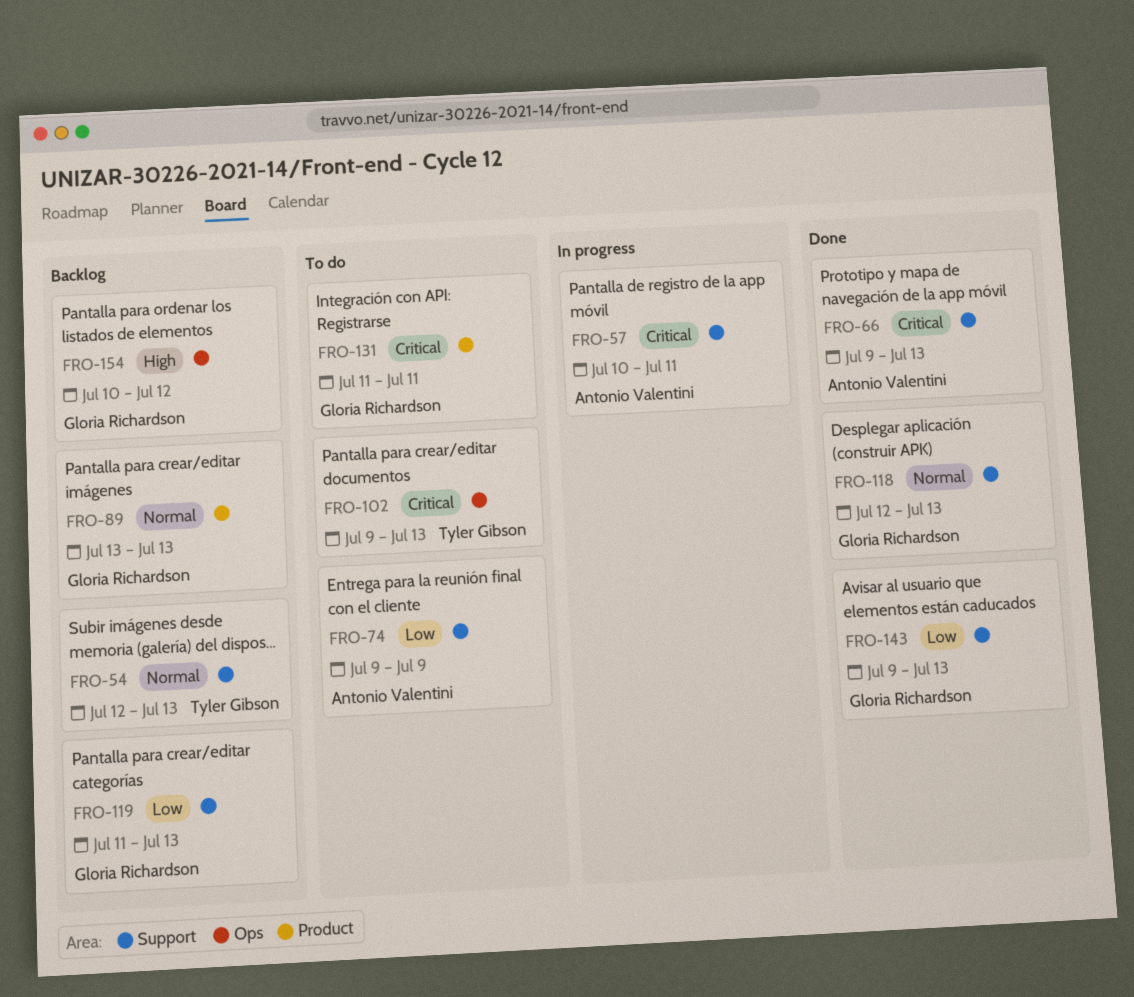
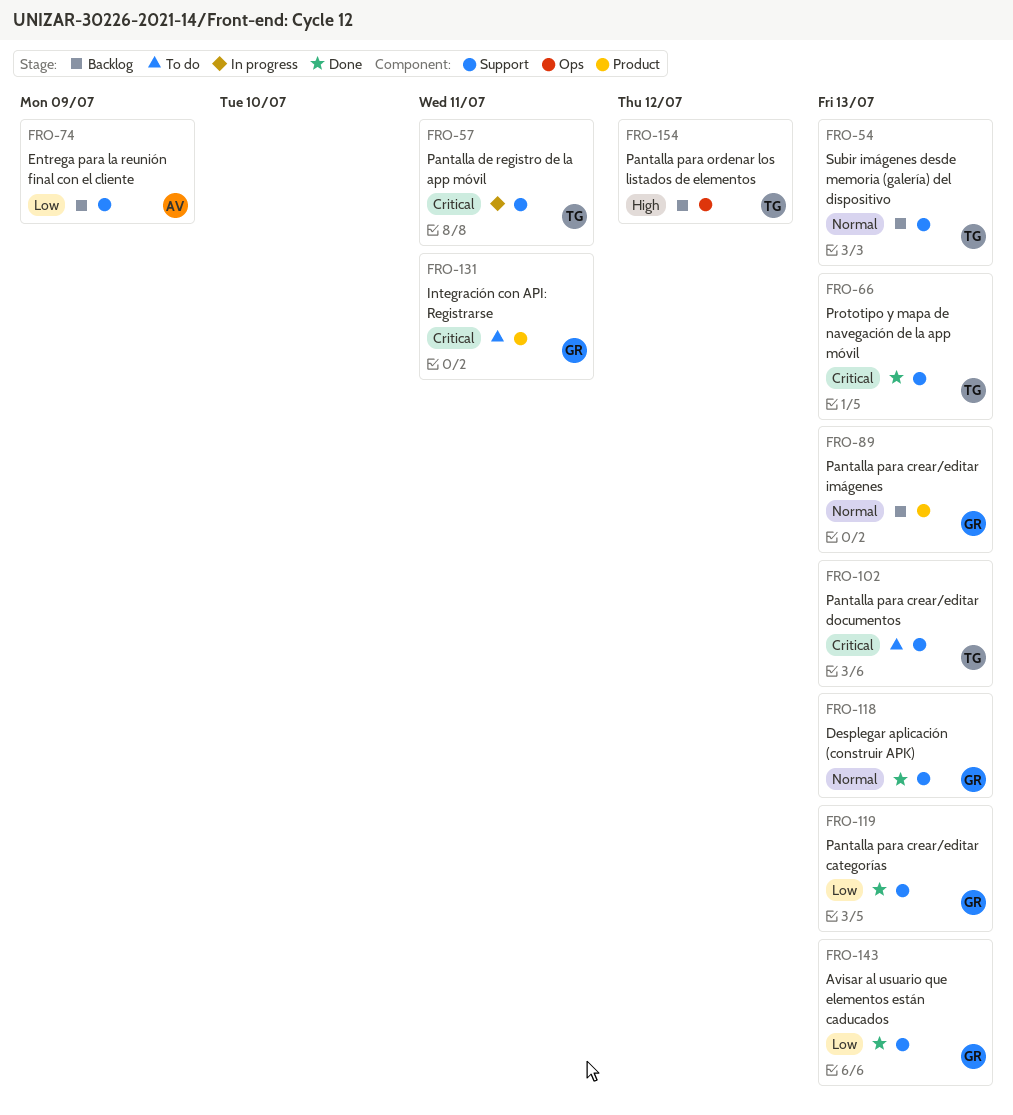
FRO-57, owner: Antonio Valentini -> Tyler Gibson
FRO-66, owner: Antonio Valentini -> Tyler Gibson
FRO-74, status: To do -> Backlog
FRO-102, label: Ops -> Support
FRO-119, status: Backlog -> Done
FRO-154, owner: Gloria Richardson -> Tyler Gibson

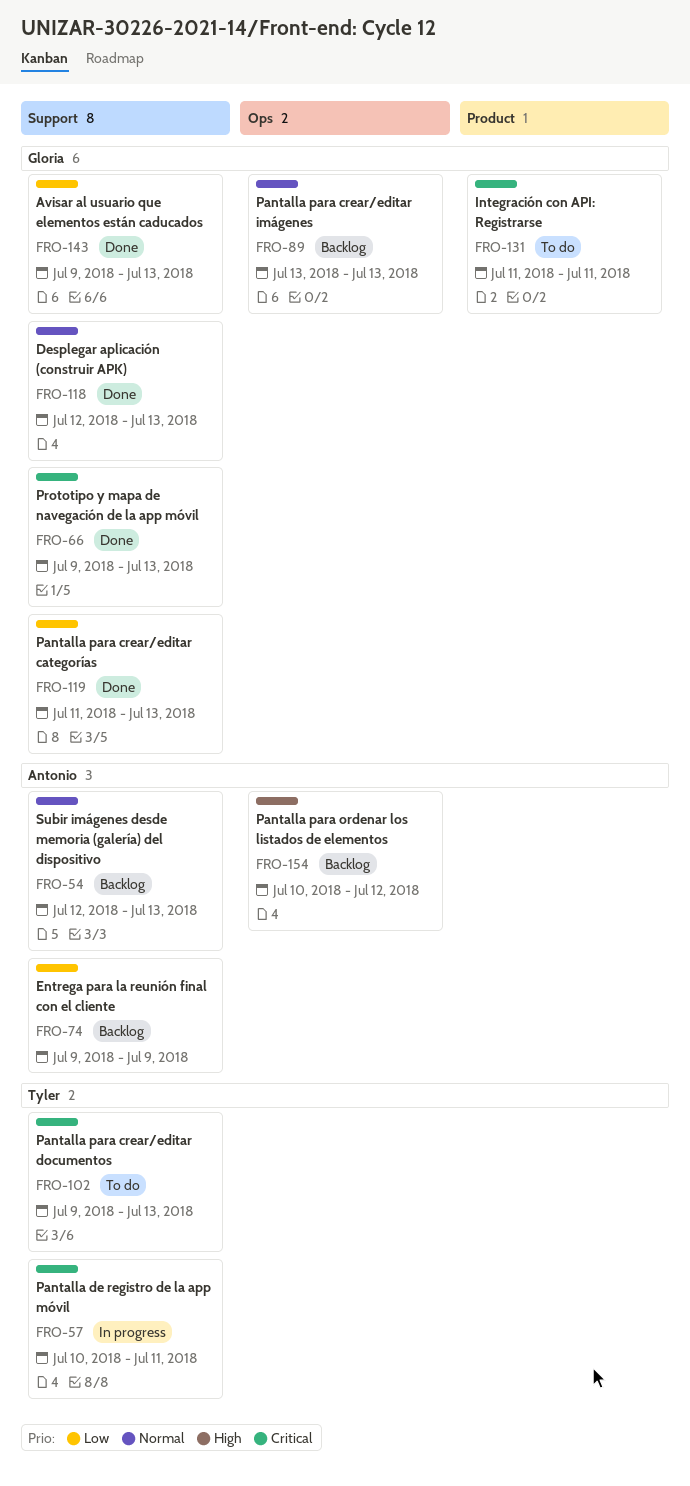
FRO-54, owner: Tyler -> Antonio
FRO-66, owner: Tyler -> Gloria
FRO-89, label: Product -> Ops
FRO-154, owner: Tyler -> Antonio

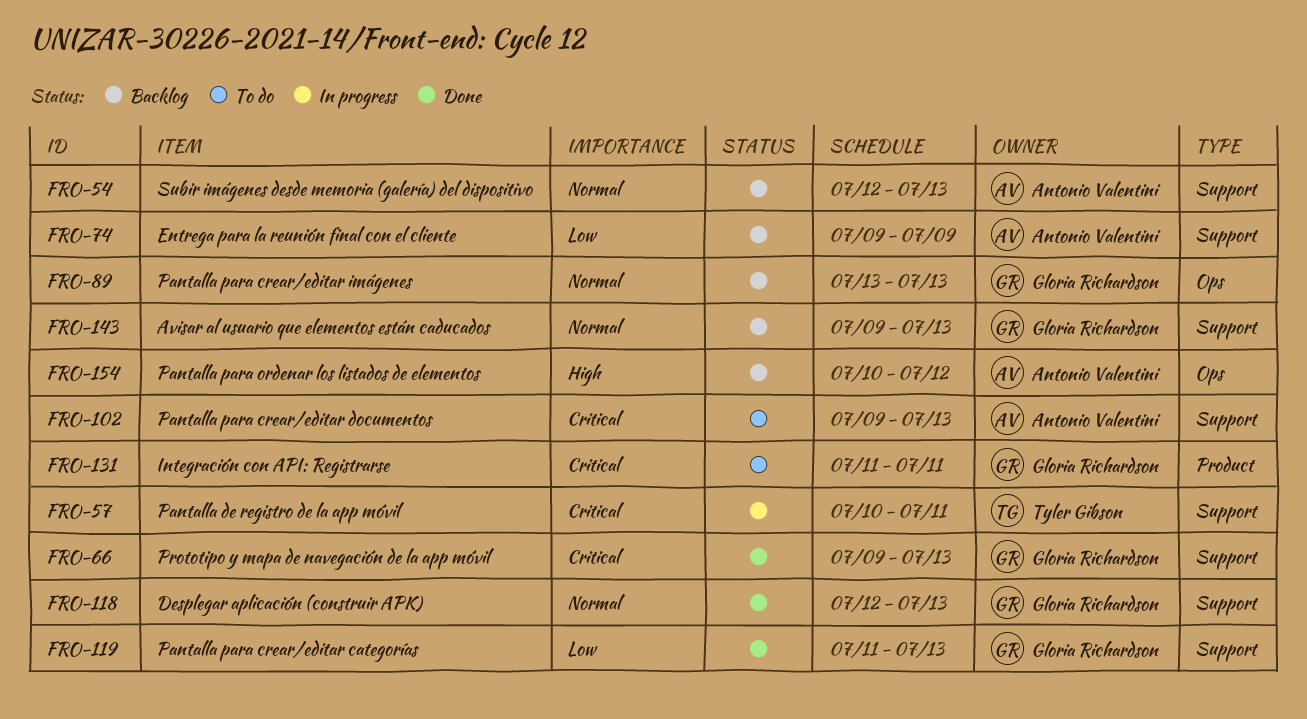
FRO-102, owner: Tyler Gibson -> Antonio Valentini
FRO-143, status: Done -> Backlog
FRO-143, priority: Low -> Normal

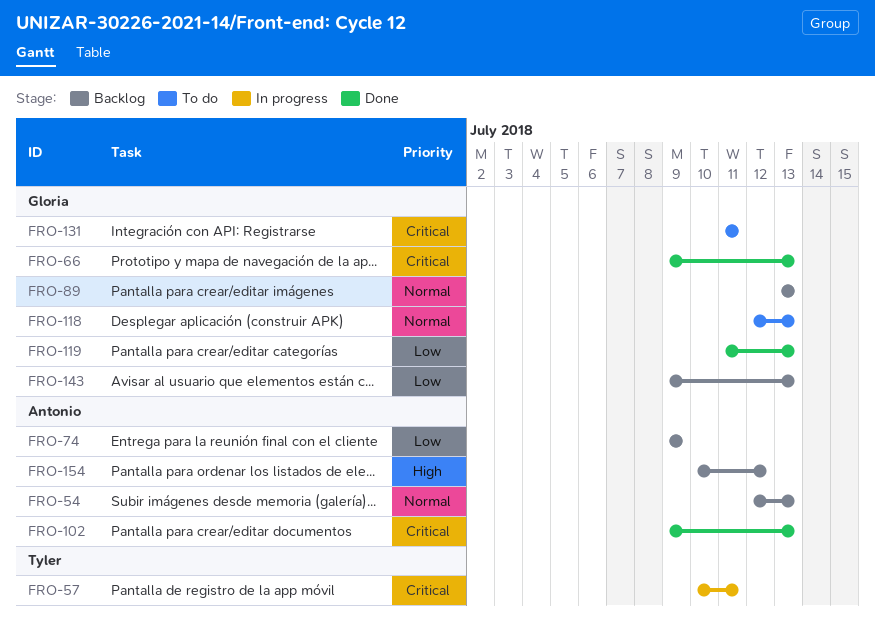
FRO-102, status: To do -> Done
FRO-118, status: Done -> To do
FRO-143, priority: Normal -> Low

